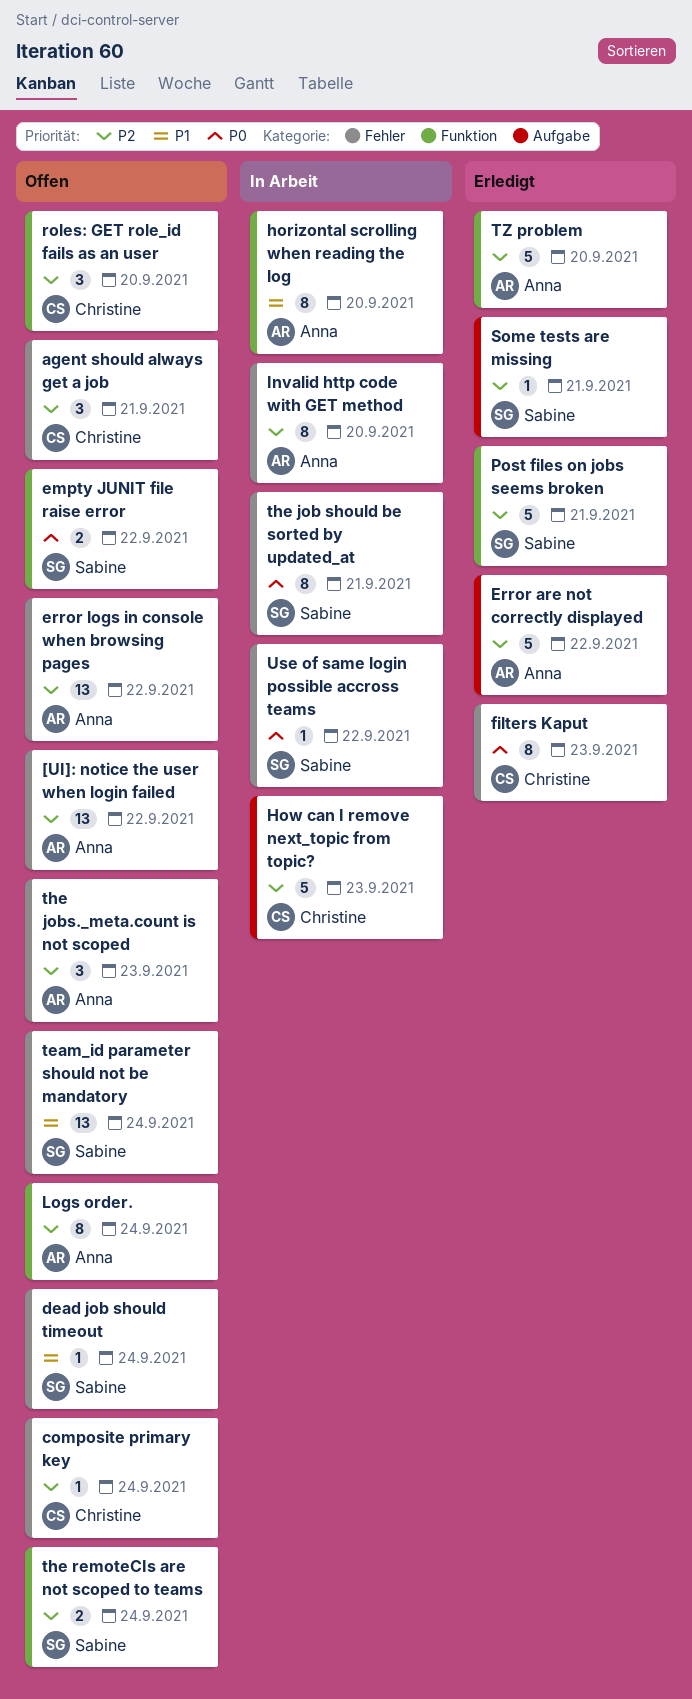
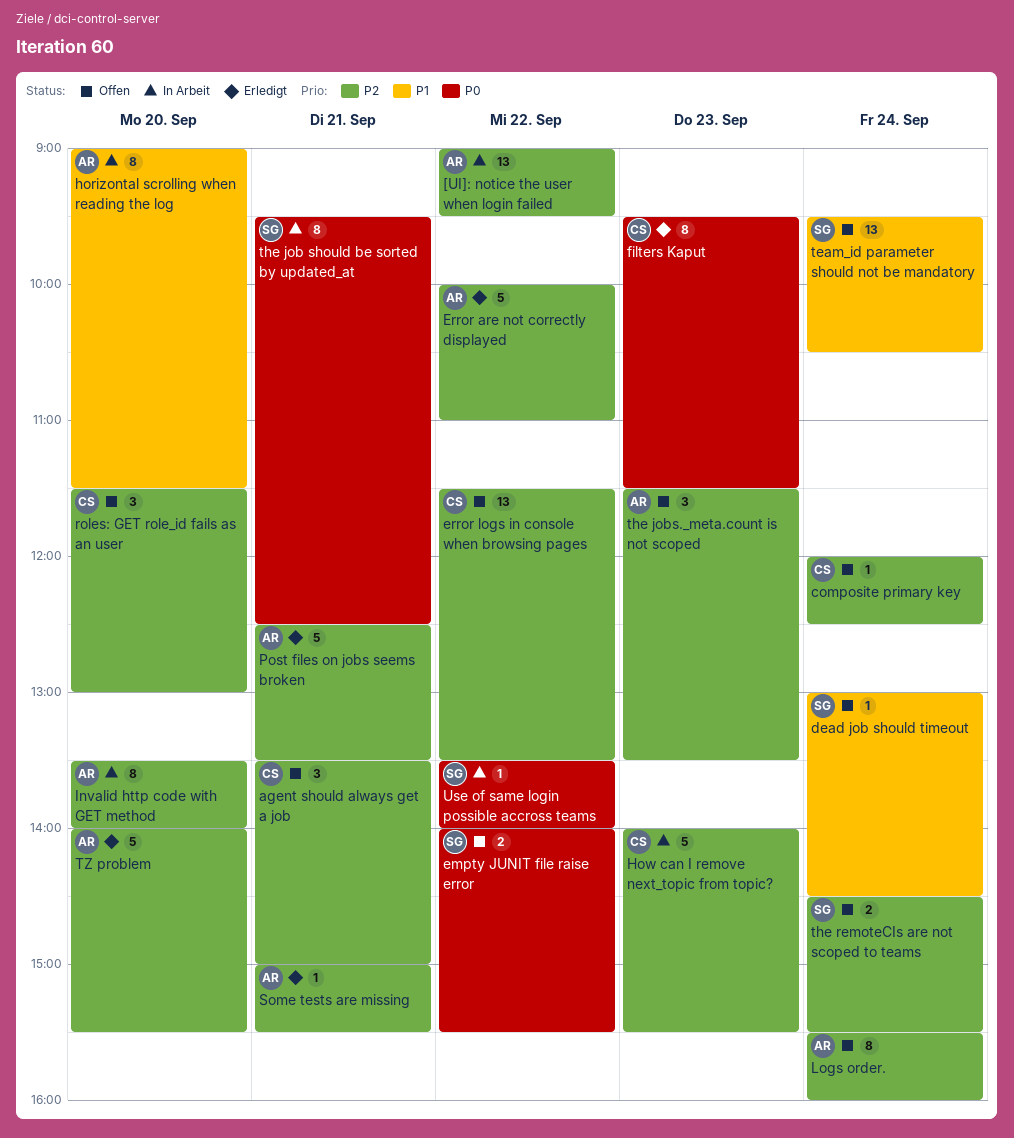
[UI]: notice the user when login failed, status: Offen -> In Arbeit
error logs in console when browsing pages, owner: Anna -> Christine
Post files on jobs seems broken, owner: Sabine -> Anna
Some tests are missing, owner: Sabine -> Anna

